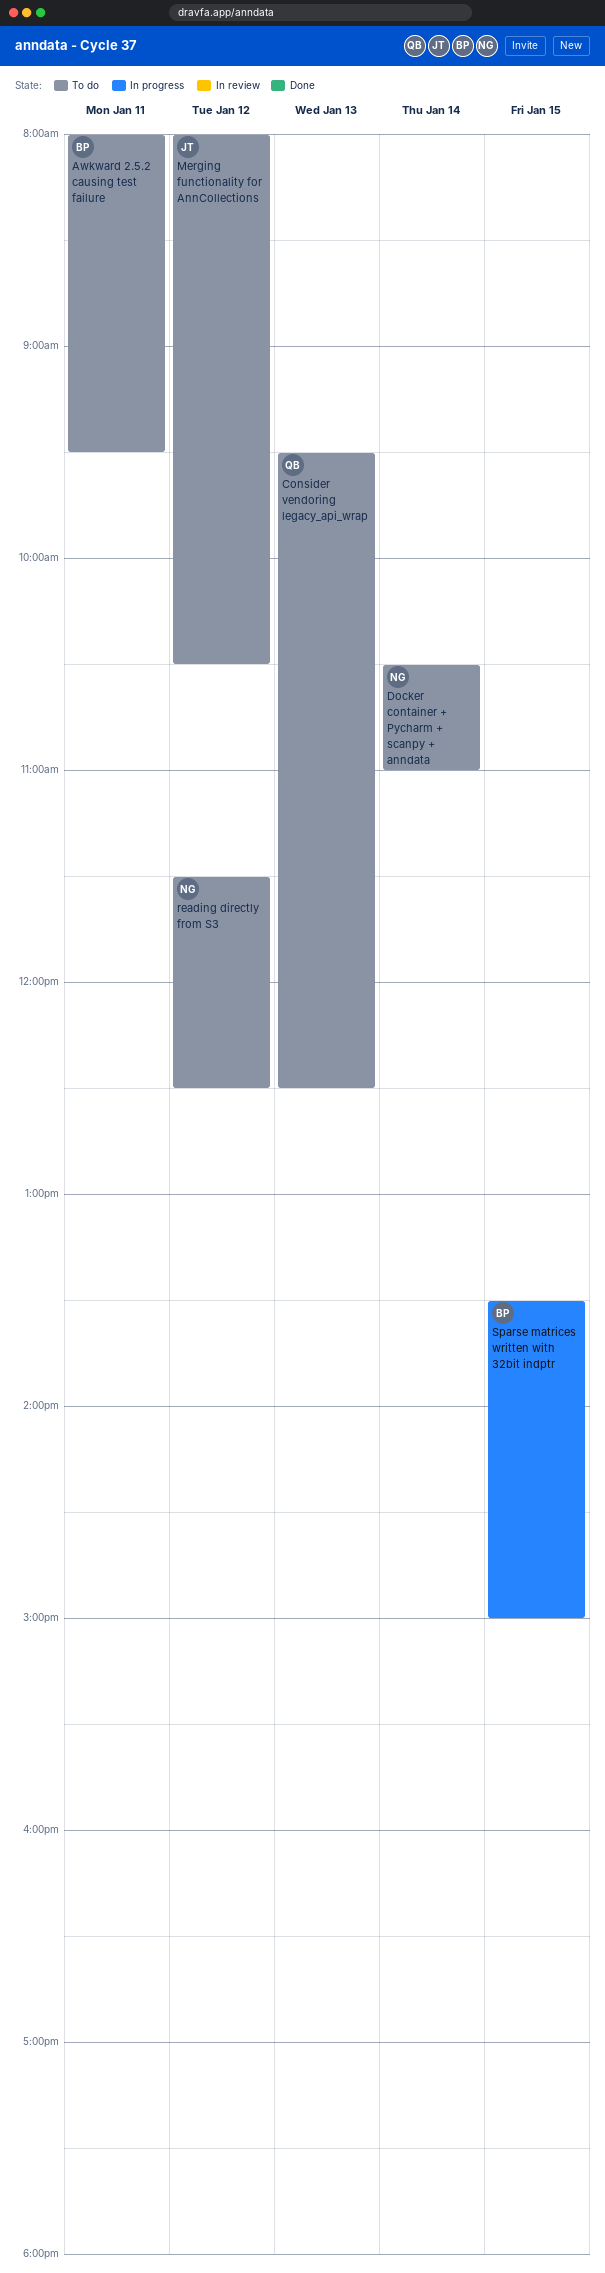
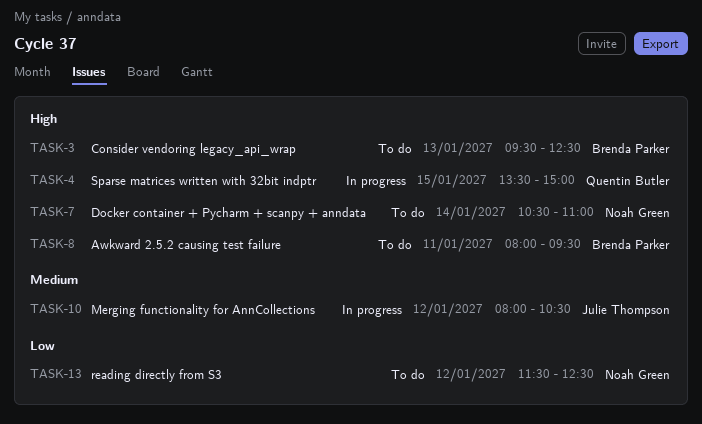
Consider vendoring legacy_api_wrap, owner: Quentin Butler -> Brenda Parker
Merging functionality for AnnCollections, status: To do -> In progress
Sparse matrices written with 32bit indptr, owner: Brenda Parker -> Quentin Butler

